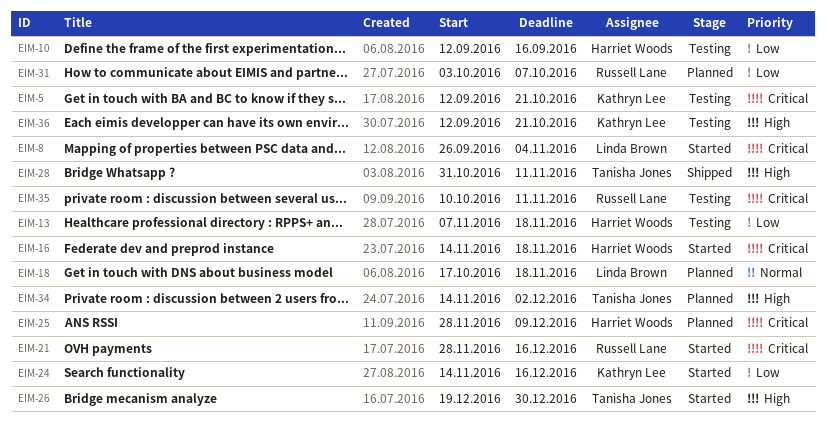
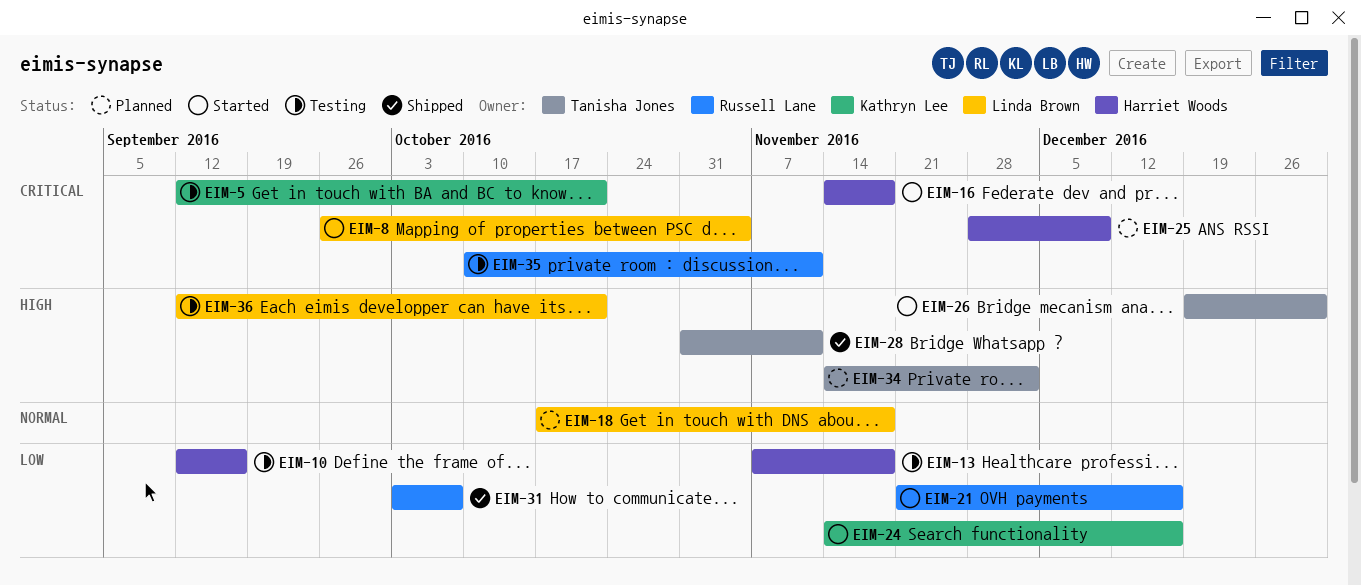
EIM-21, priority: Critical -> Low
EIM-21, start: Nov 28 -> Nov 21
EIM-31, status: Planned -> Shipped
EIM-36, owner: Kathryn Lee -> Linda Brown

